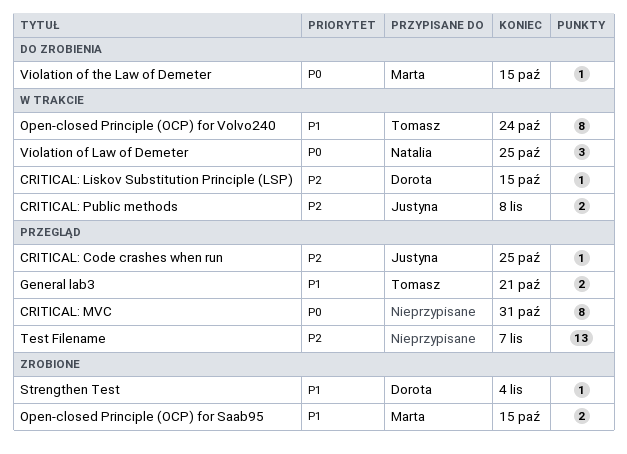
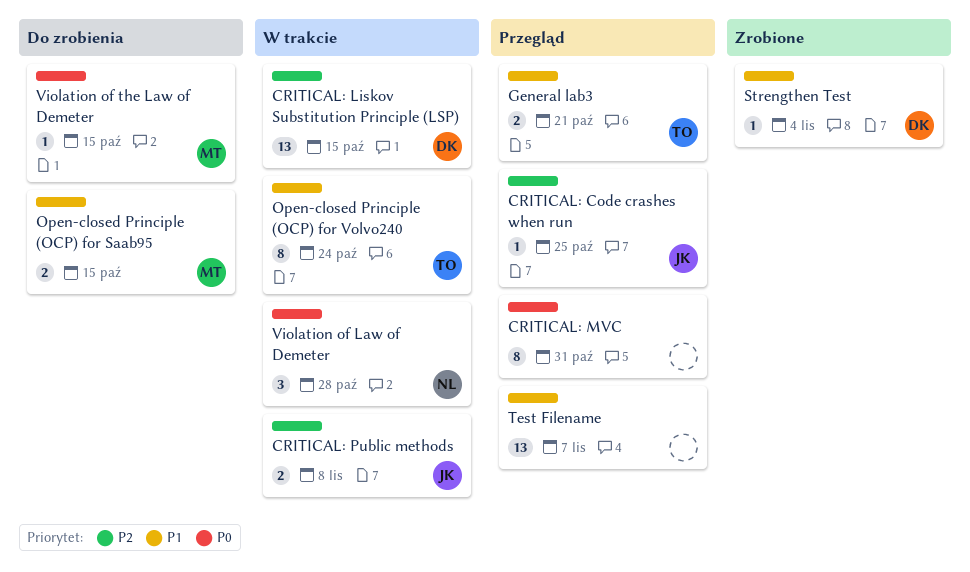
CRITICAL: Liskov Substitution Principle (LSP), estimate: 1 -> 13
Open-closed Principle (OCP) for Saab95, status: Zrobione -> Do zrobienia
Test Filename, priority: P2 -> P1
Violation of Law of Demeter, due: Oct 25 -> Oct 28

